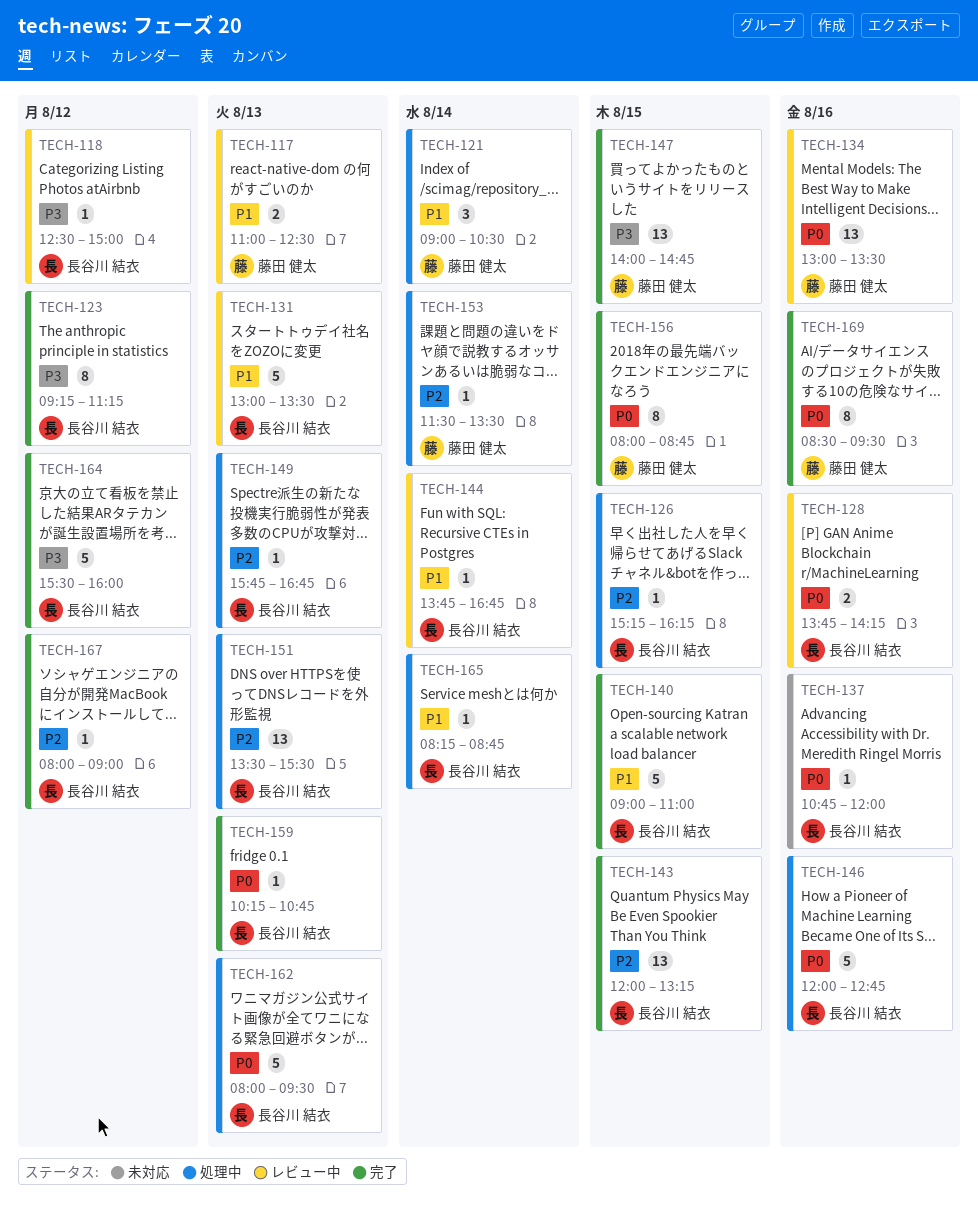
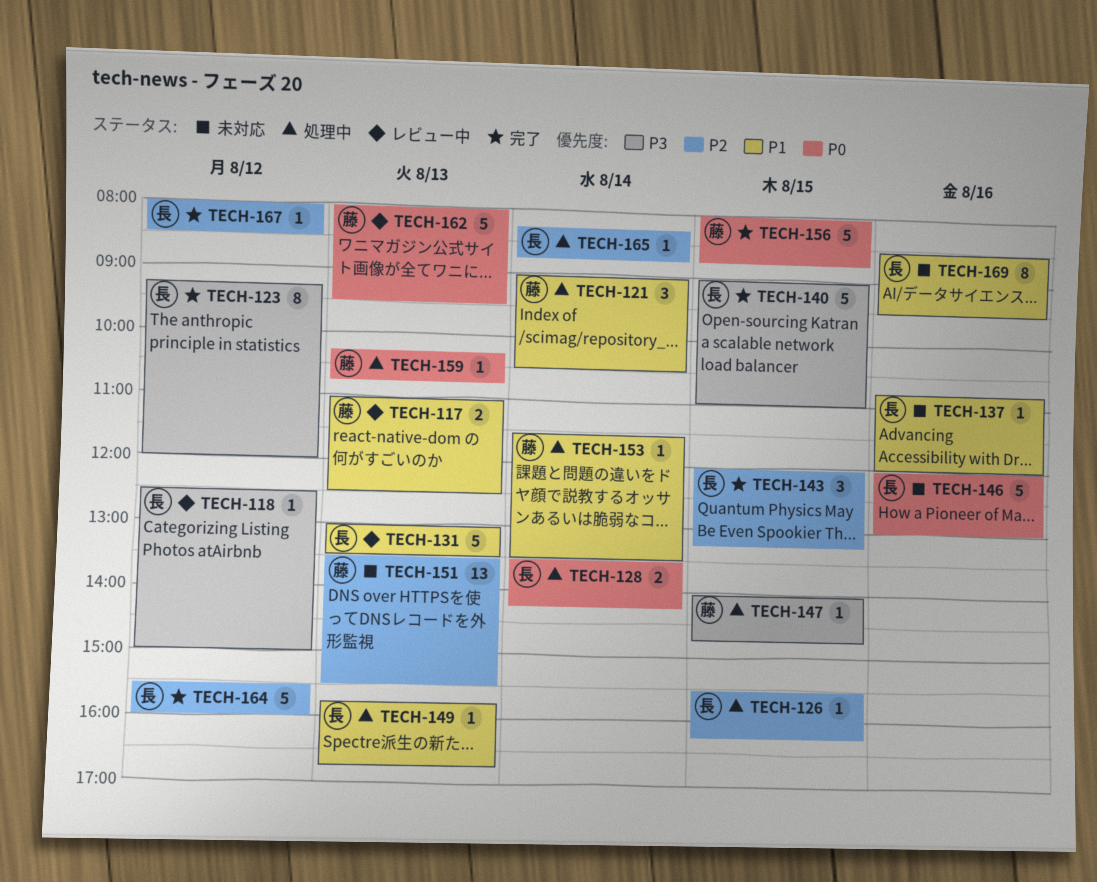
TECH-123, ends: 11:15 -> 12:00
TECH-126, begins: 15:15 -> 15:30
TECH-128, status: レビュー中 -> 処理中
TECH-128, day: Aug 16 -> Aug 14
TECH-128, begins: 13:45 -> 13:30
TECH-134: present -> none
TECH-137, priority: P0 -> P1
TECH-140, priority: P1 -> P3
TECH-143, estimate: 13 -> 3
TECH-144: present -> none
TECH-146, status: 処理中 -> 未対応
TECH-146, ends: 12:45 -> 13:00
TECH-147, status: 完了 -> 処理中
TECH-147, estimate: 13 -> 1
TECH-149, priority: P2 -> P1
TECH-151, status: 処理中 -> 未対応
TECH-151, owner: 長谷川 結衣 -> 藤田 健太
TECH-153, priority: P2 -> P1
TECH-156, estimate: 8 -> 5
TECH-159, status: 完了 -> 処理中
TECH-159, owner: 長谷川 結衣 -> 藤田 健太
TECH-162, status: 処理中 -> レビュー中
TECH-162, owner: 長谷川 結衣 -> 藤田 健太
TECH-164, priority: P3 -> P2
TECH-165, priority: P1 -> P2
TECH-167, ends: 09:00 -> 08:30
TECH-169, status: 完了 -> 未対応
TECH-169, owner: 藤田 健太 -> 長谷川 結衣
TECH-169, priority: P0 -> P1

